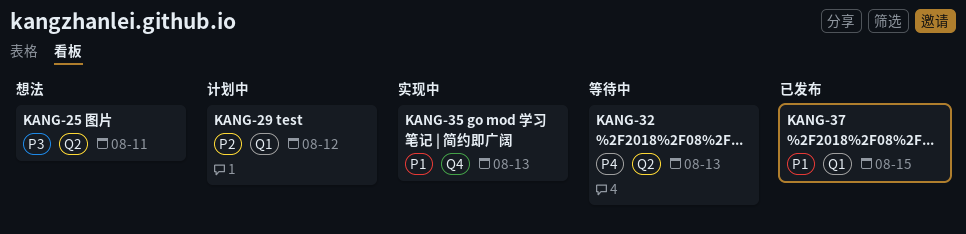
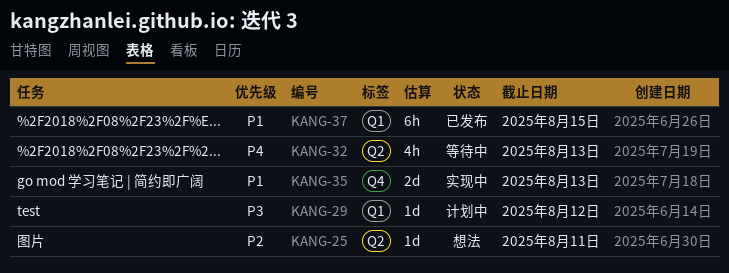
KANG-25, priority: P3 -> P2
KANG-29, priority: P2 -> P3

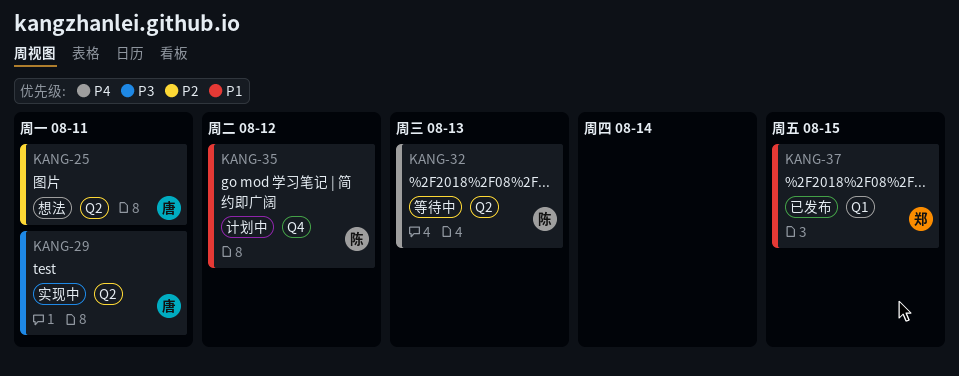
KANG-29, status: 计划中 -> 实现中
KANG-29, label: Q1 -> Q2
KANG-29, due: Aug 12 -> Aug 11
KANG-35, status: 实现中 -> 计划中
KANG-35, due: Aug 13 -> Aug 12

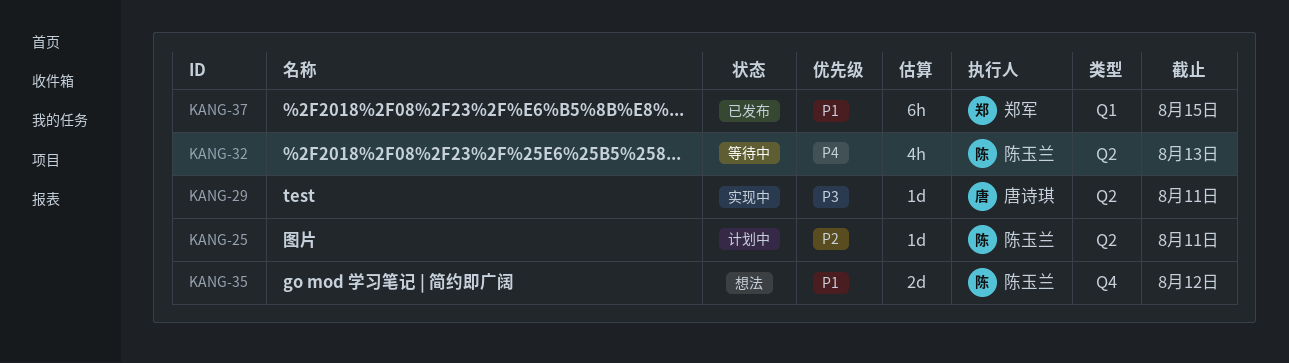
KANG-25, status: 想法 -> 计划中
KANG-25, owner: 唐诗琪 -> 陈玉兰
KANG-35, status: 计划中 -> 想法

